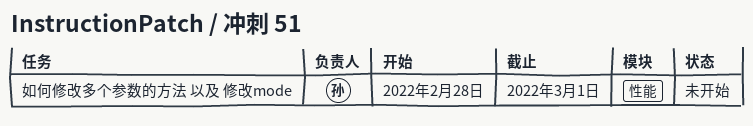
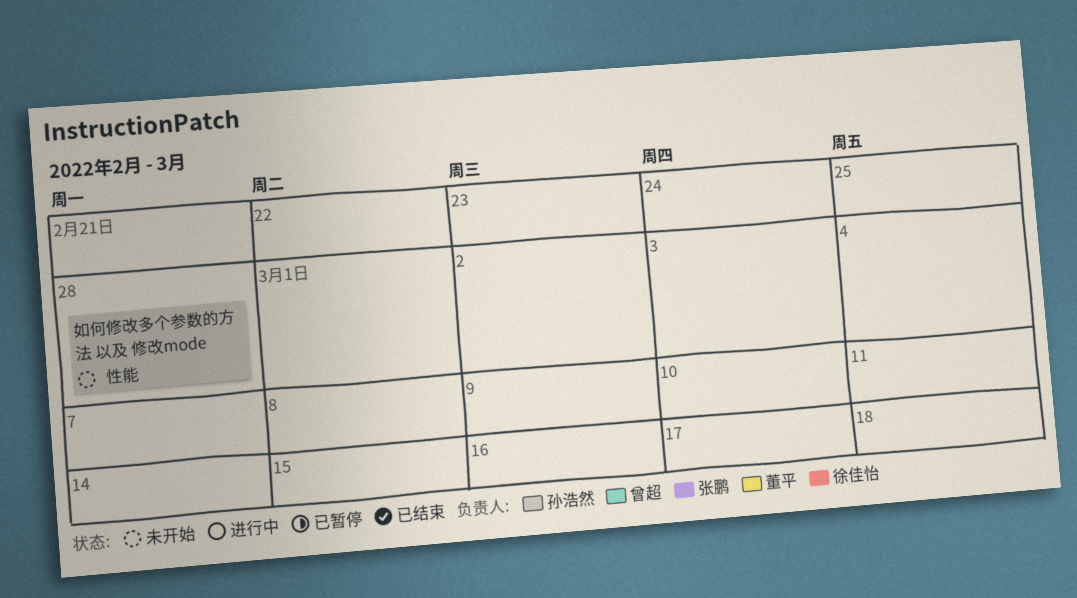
如何修改多个参数的方法 以及 修改mode, due: Mar 1 -> Feb 28

